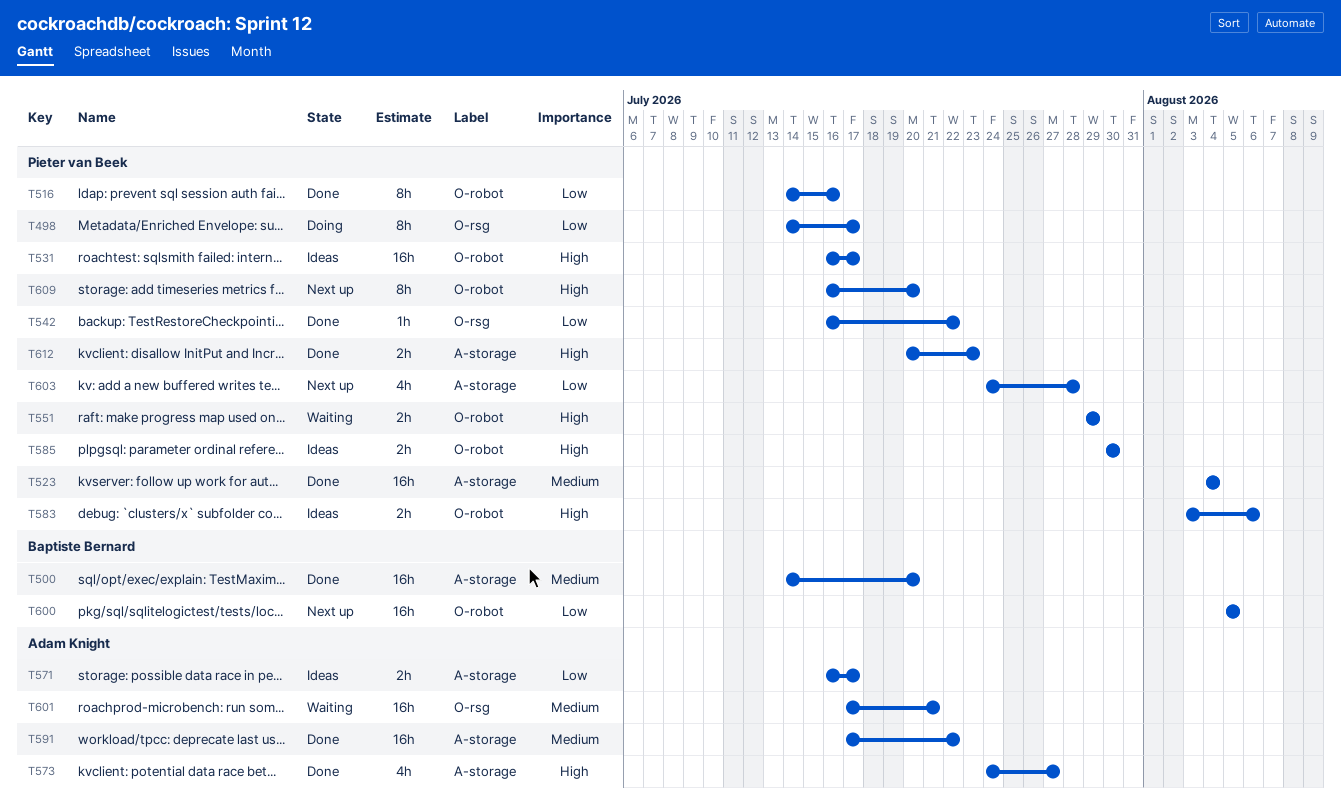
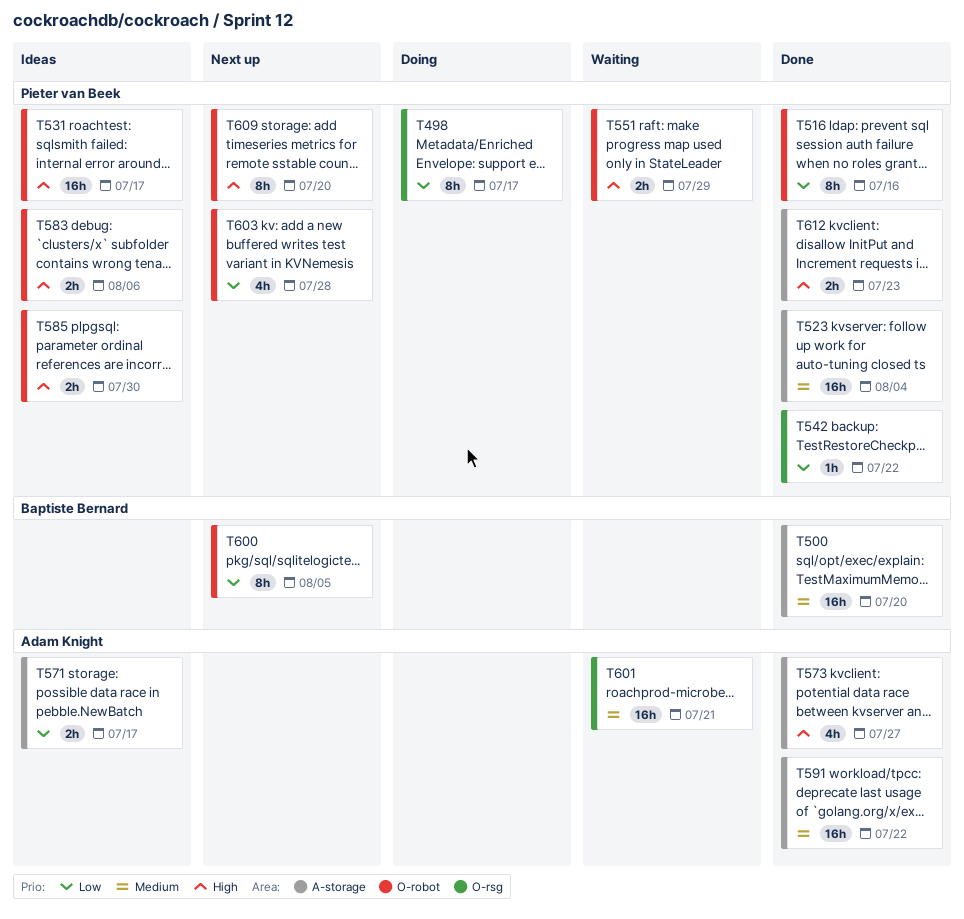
T600, estimate: 16h -> 8h
T603, label: A-storage -> O-robot

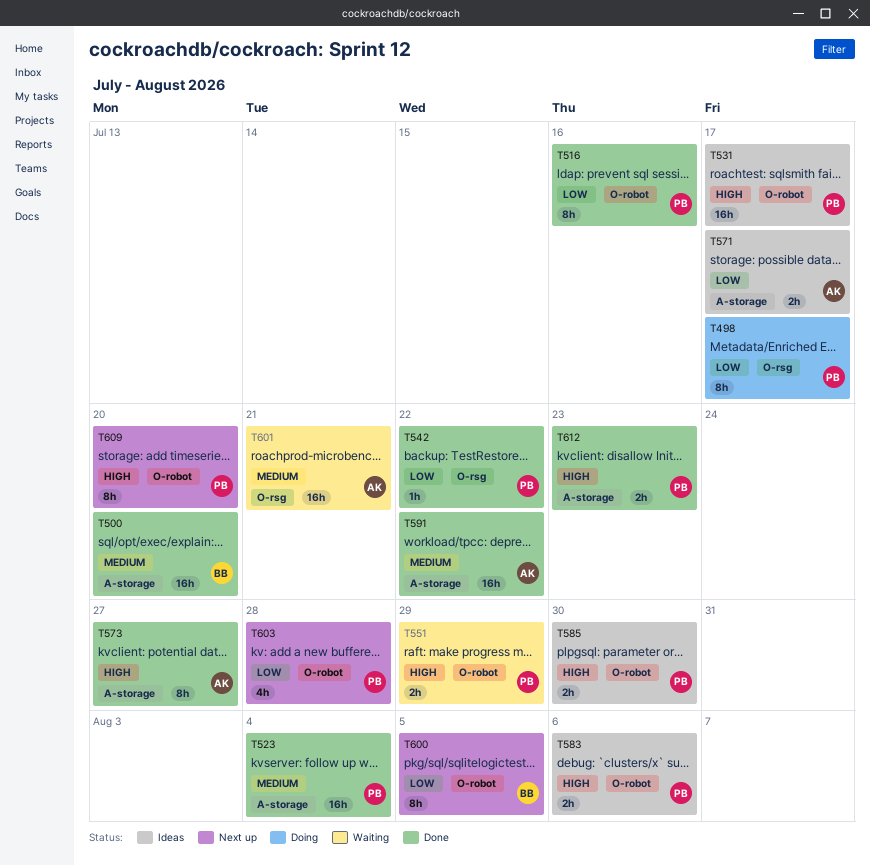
T573, estimate: 4h -> 8h

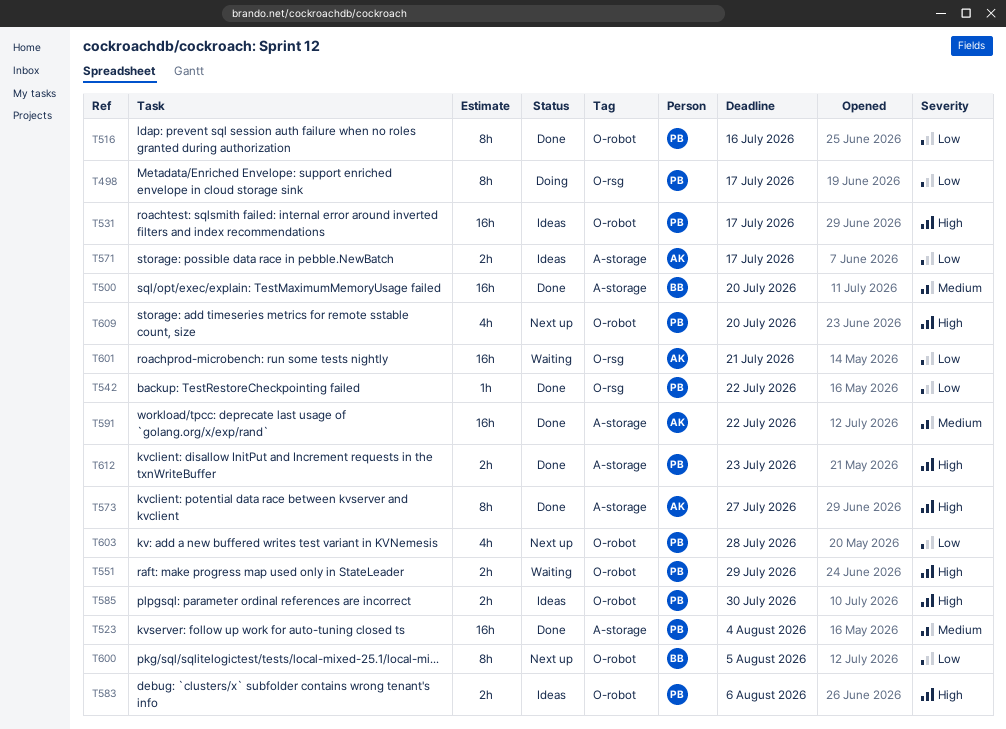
T601, priority: Medium -> Low
T609, estimate: 8h -> 4h

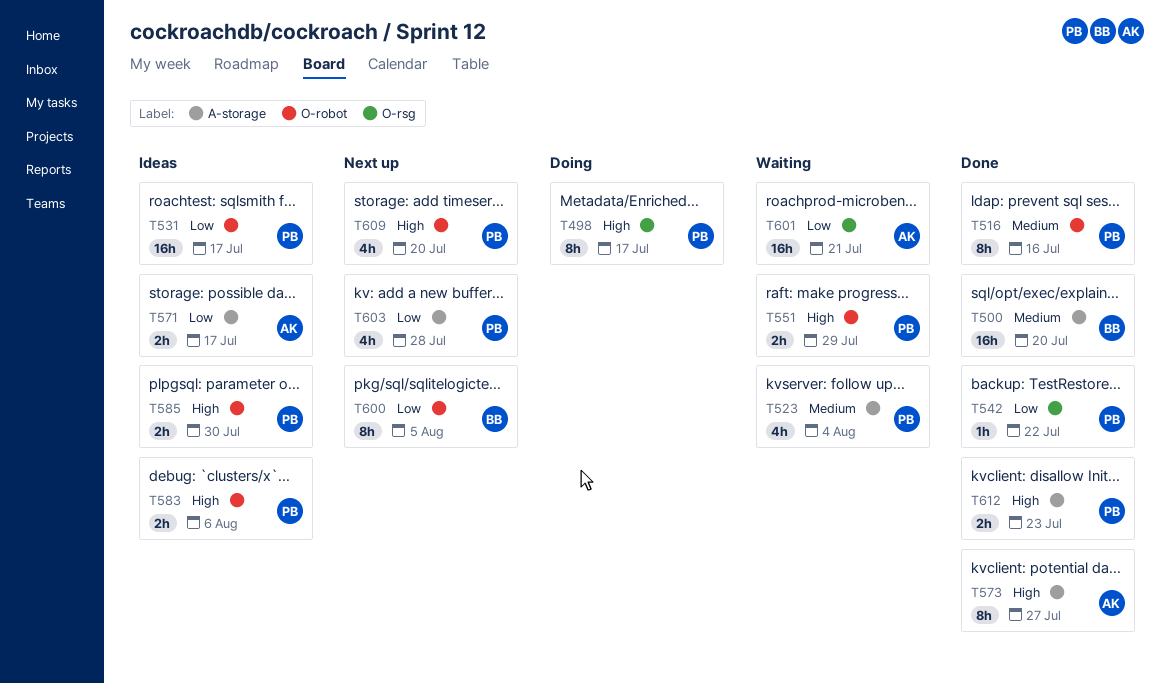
T498, priority: Low -> High
T516, priority: Low -> Medium
T523, status: Done -> Waiting
T523, estimate: 16h -> 4h
T531, priority: High -> Low
T591: present -> none
T603, label: O-robot -> A-storage

